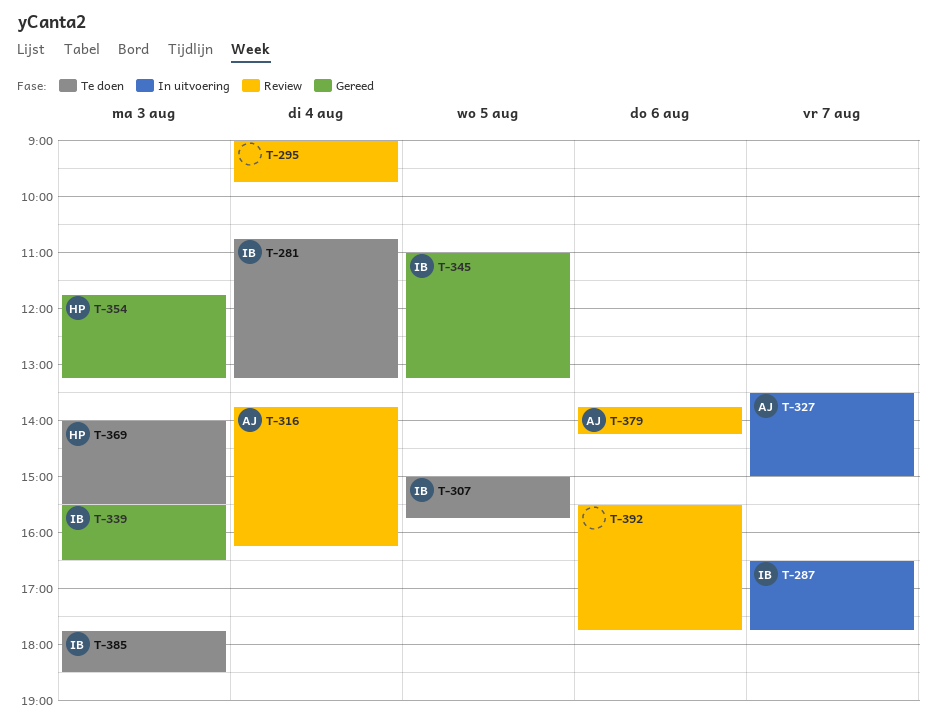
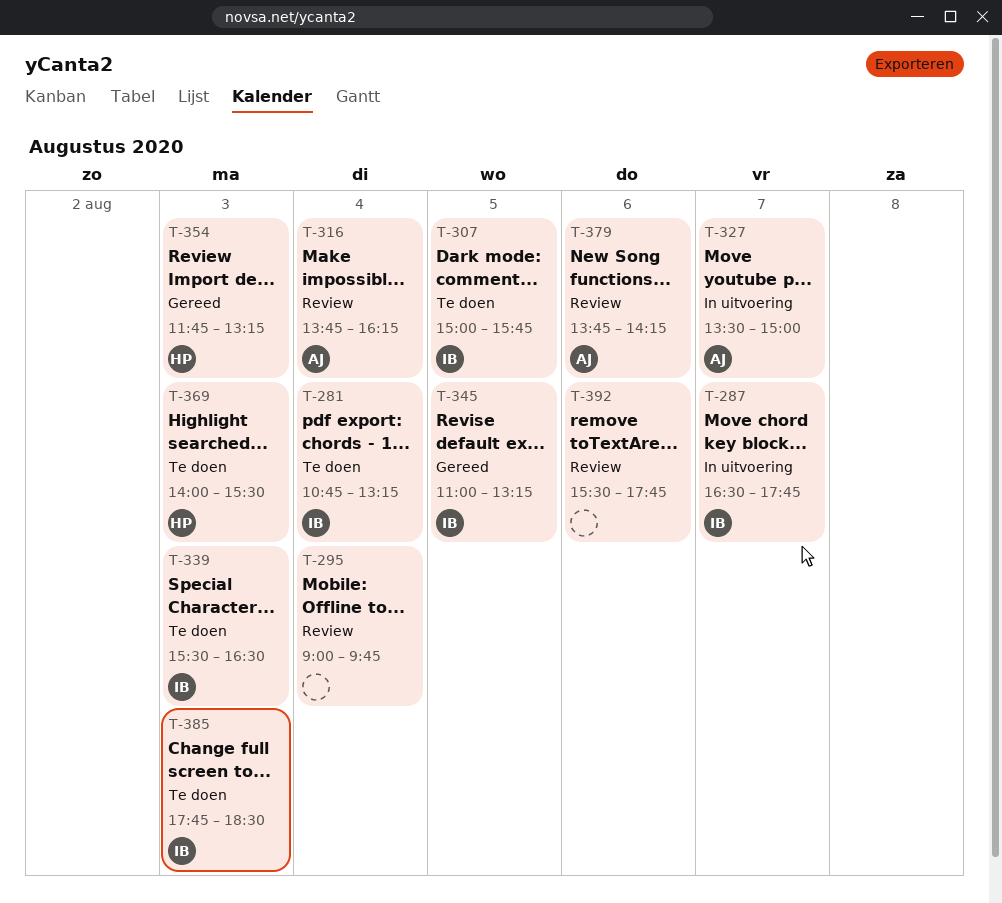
T-339, status: Gereed -> Te doen

